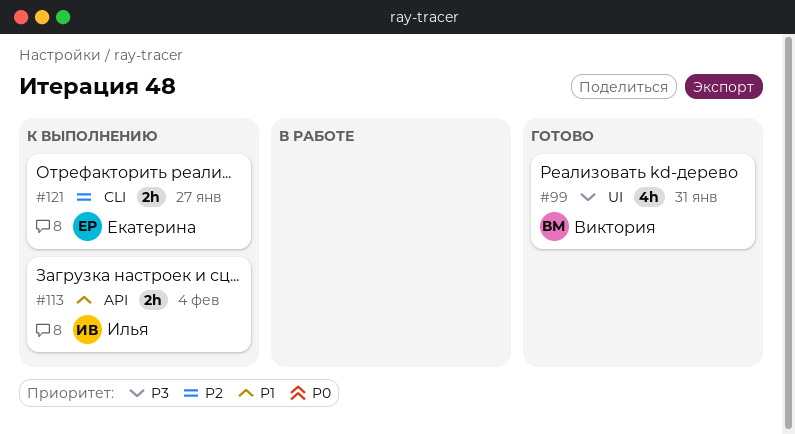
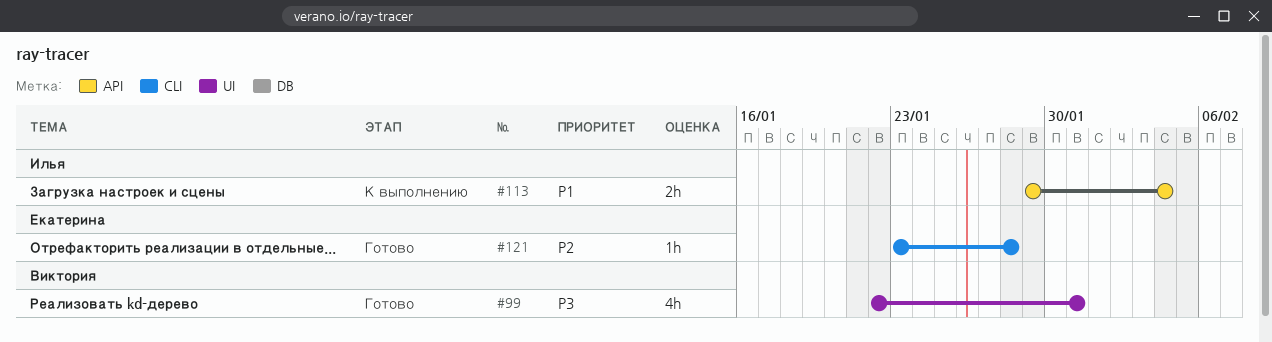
#121, status: К выполнению -> Готово
#121, estimate: 2h -> 1h
#121, due: Jan 27 -> Jan 28

